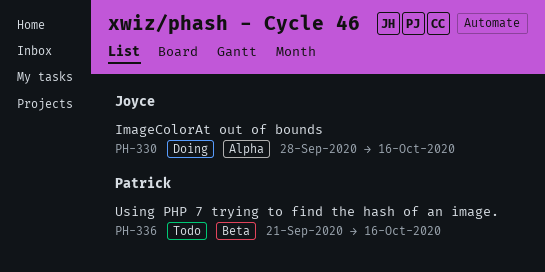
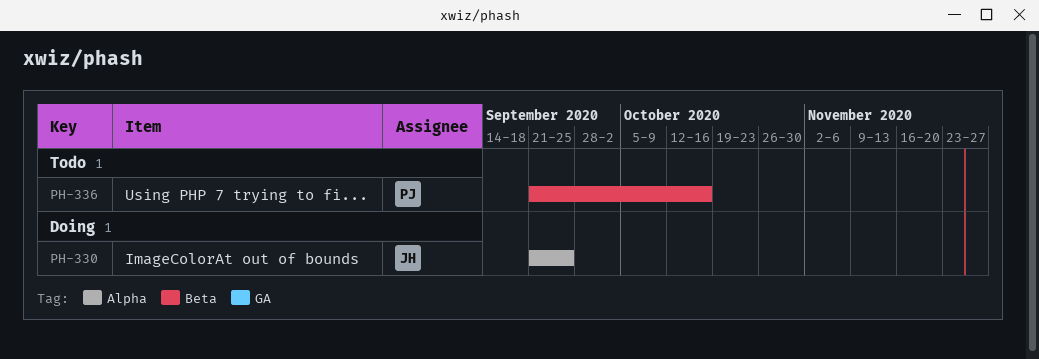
PH-330, start: Sep 28 -> Sep 21
PH-330, due: Oct 16 -> Sep 25

